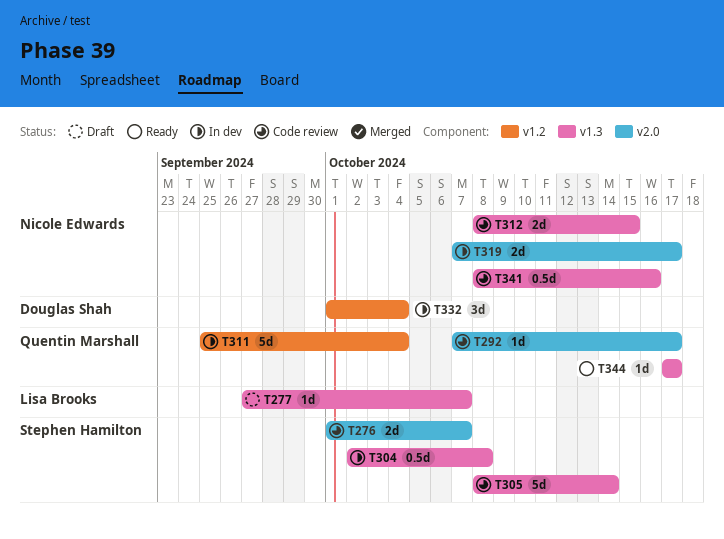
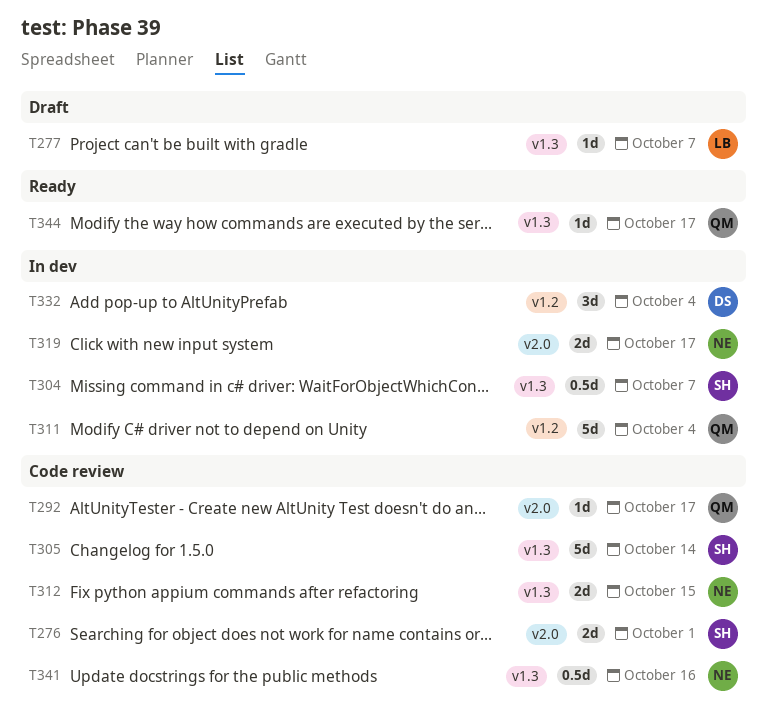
T276, due: Oct 7 -> Oct 1
T304, due: Oct 8 -> Oct 7

